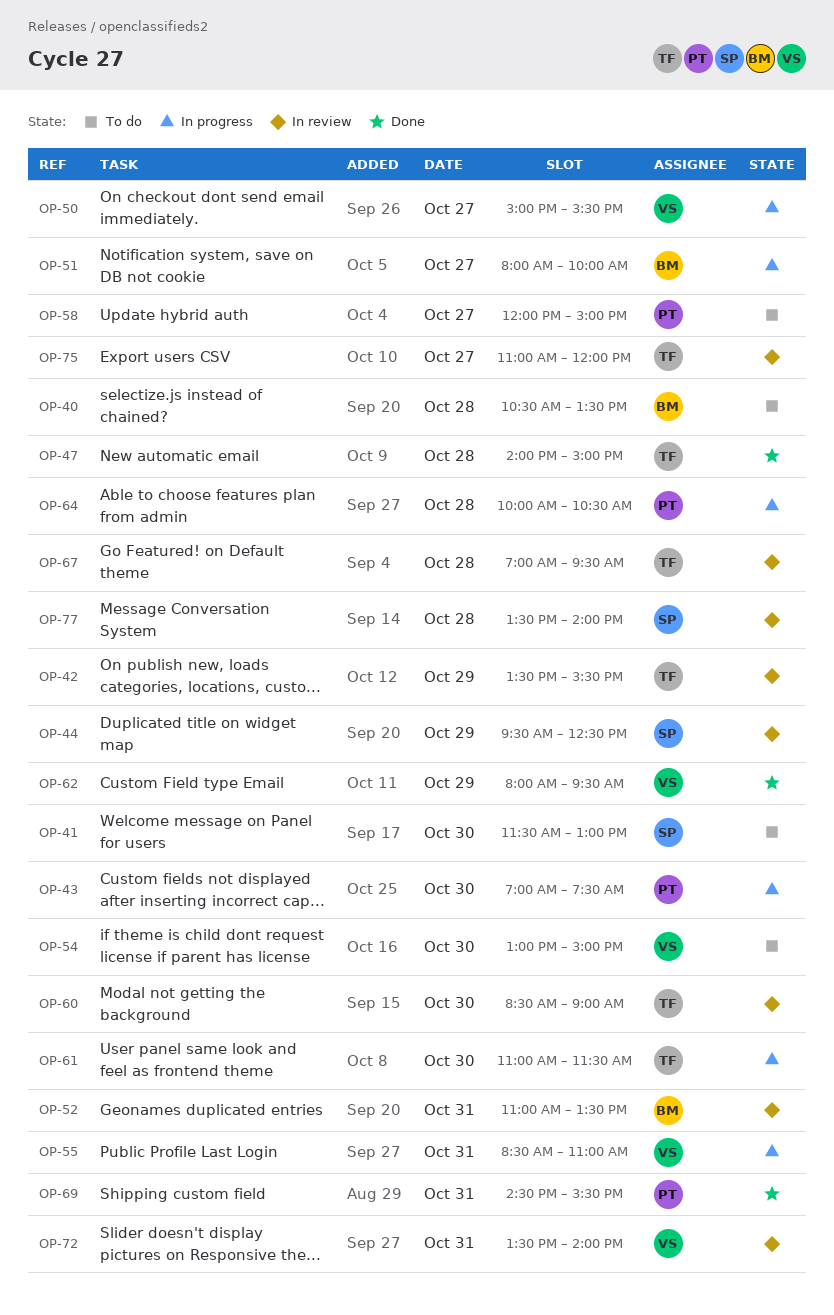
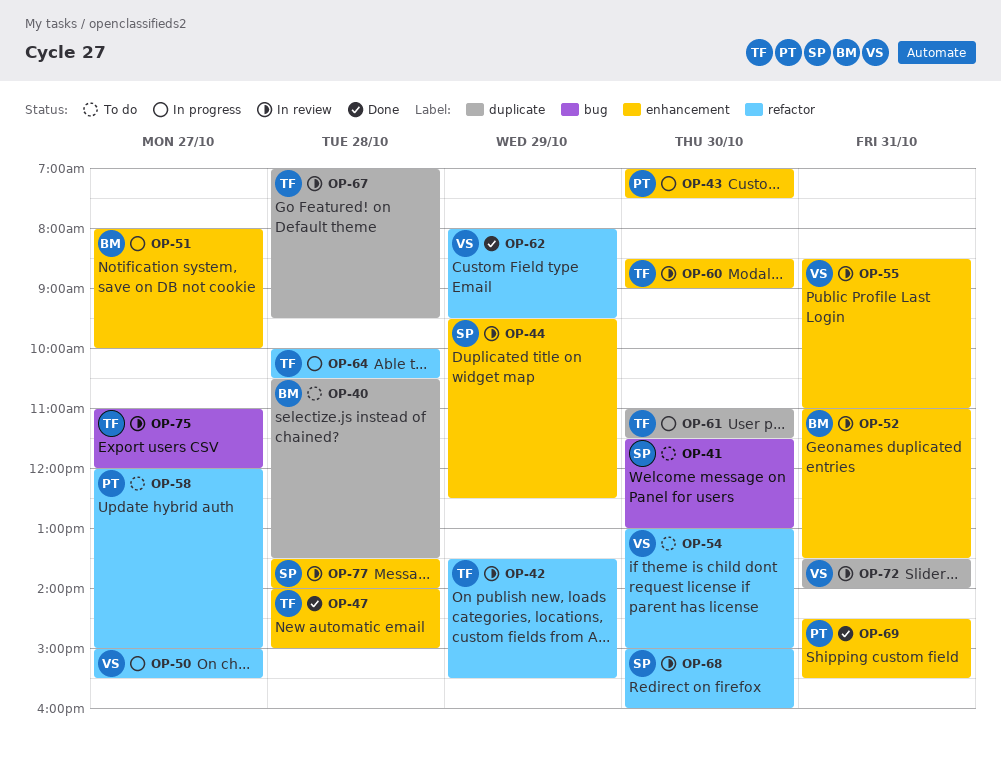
OP-55, status: In progress -> In review
OP-64, owner: PT -> TF
OP-68: none -> present

